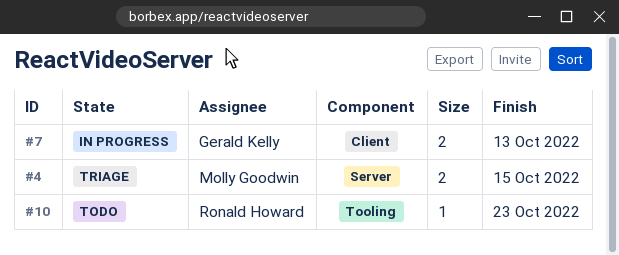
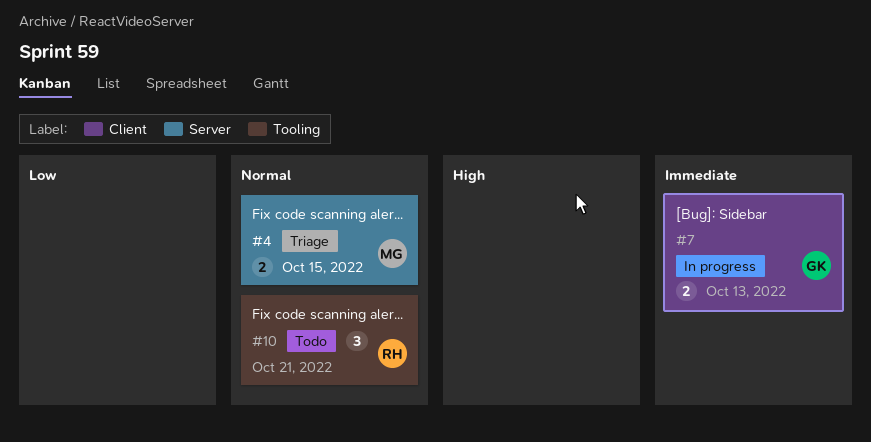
#10, estimate: 1 -> 3
#10, due: Oct 23 -> Oct 21

